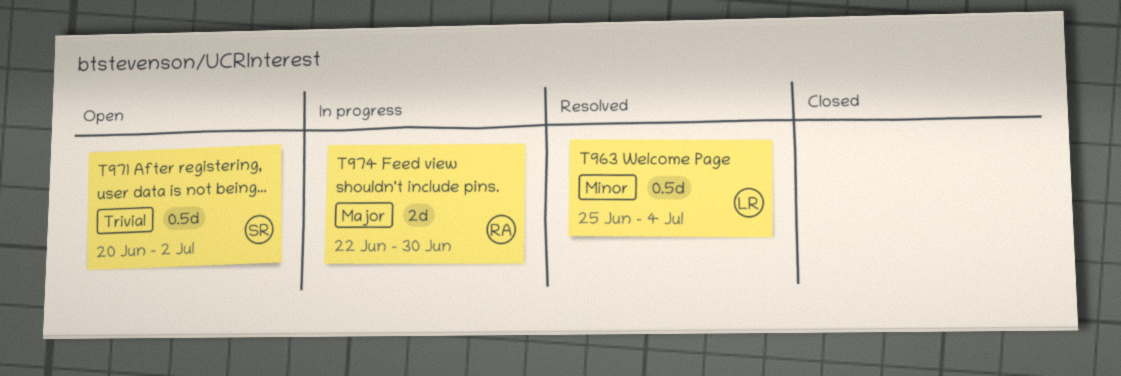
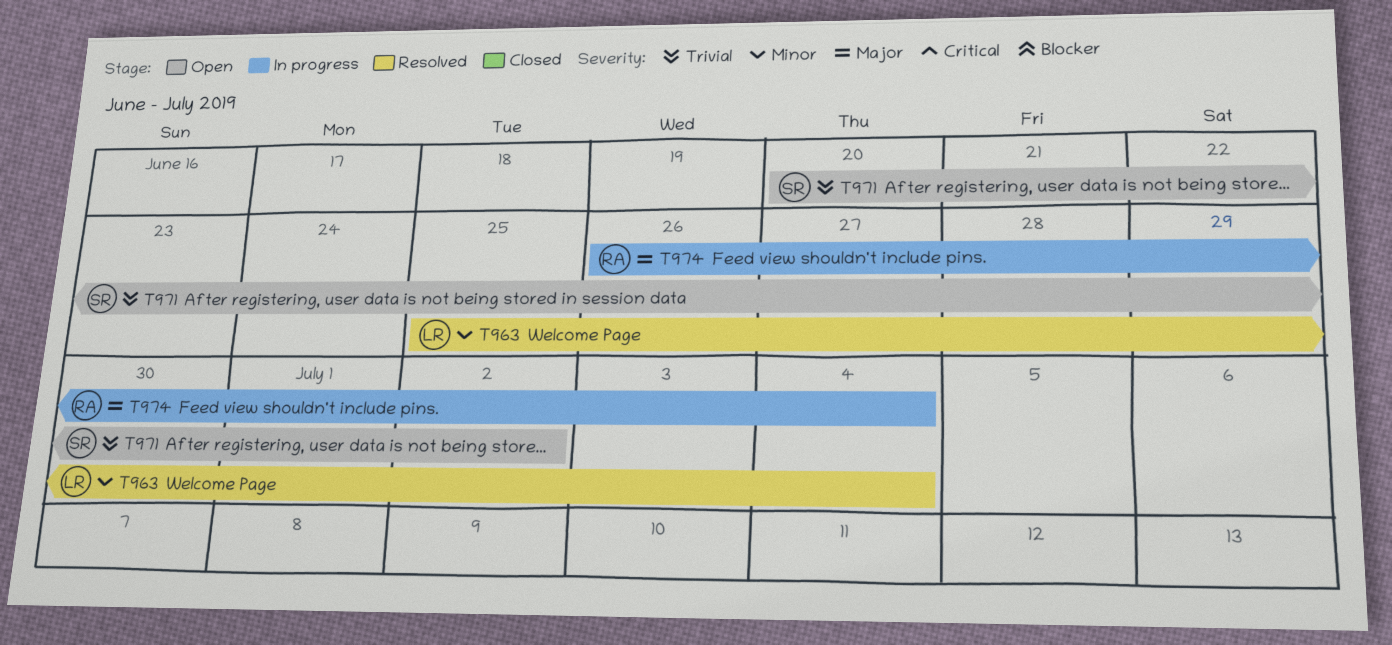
T974, start: Jun 22 -> Jun 26
T974, due: Jun 30 -> Jul 4

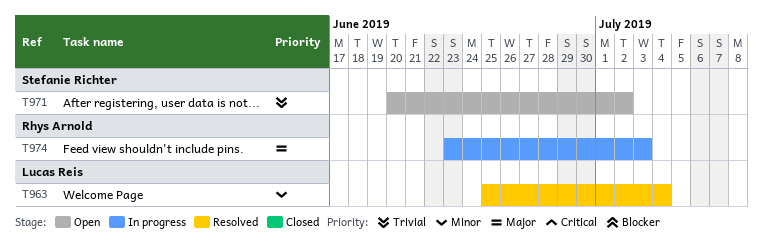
T974, start: Jun 26 -> Jun 23
T974, due: Jul 4 -> Jul 3

